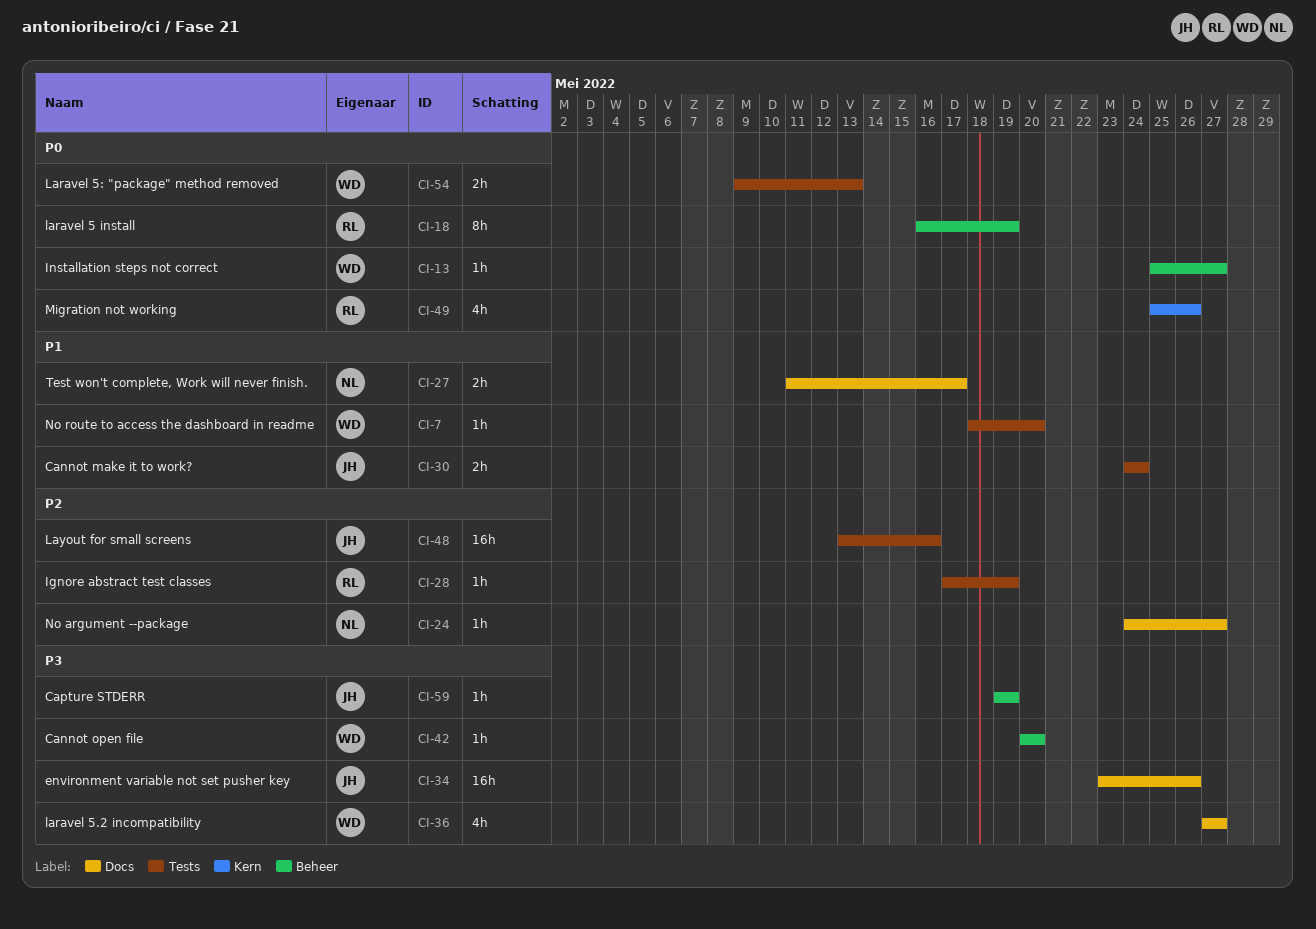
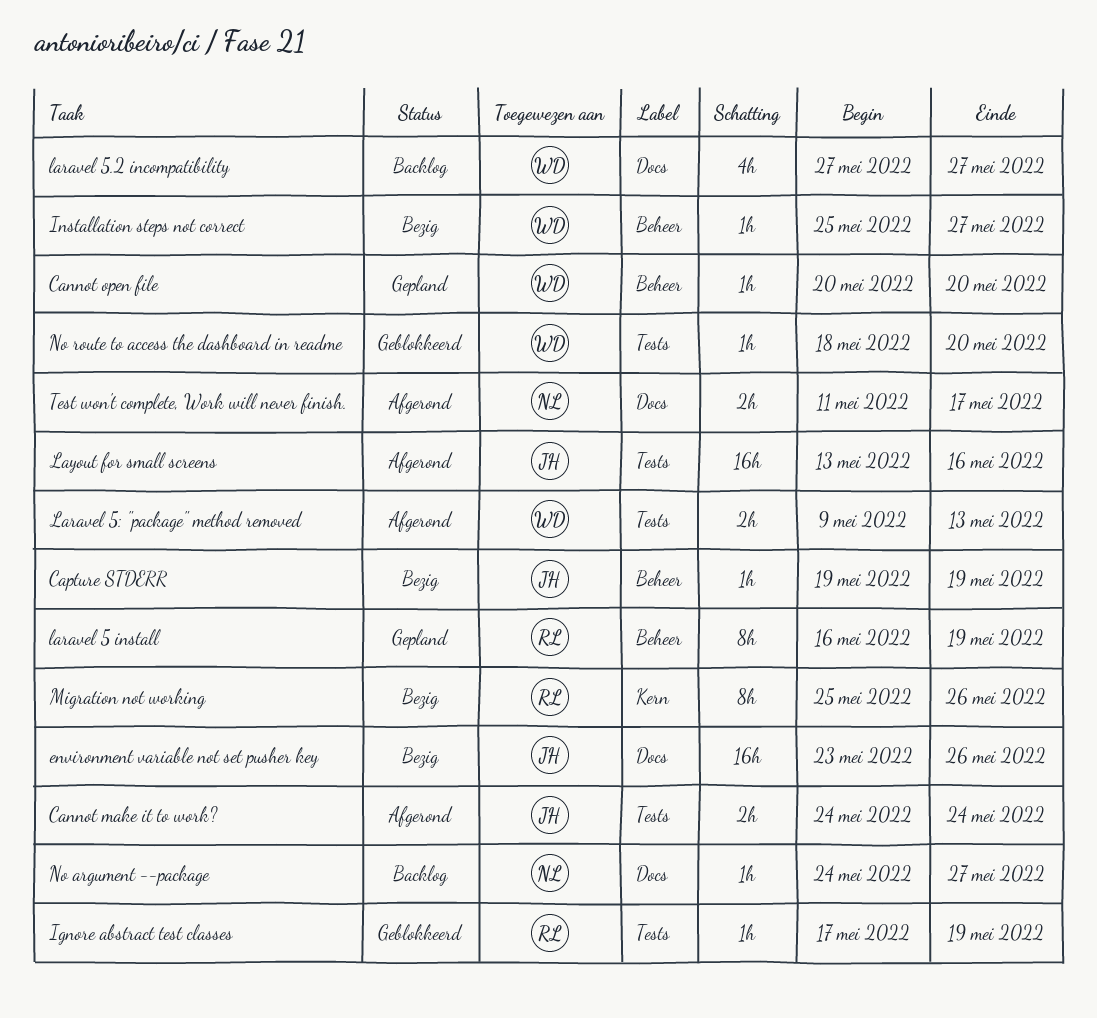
Migration not working, estimate: 4h -> 8h

